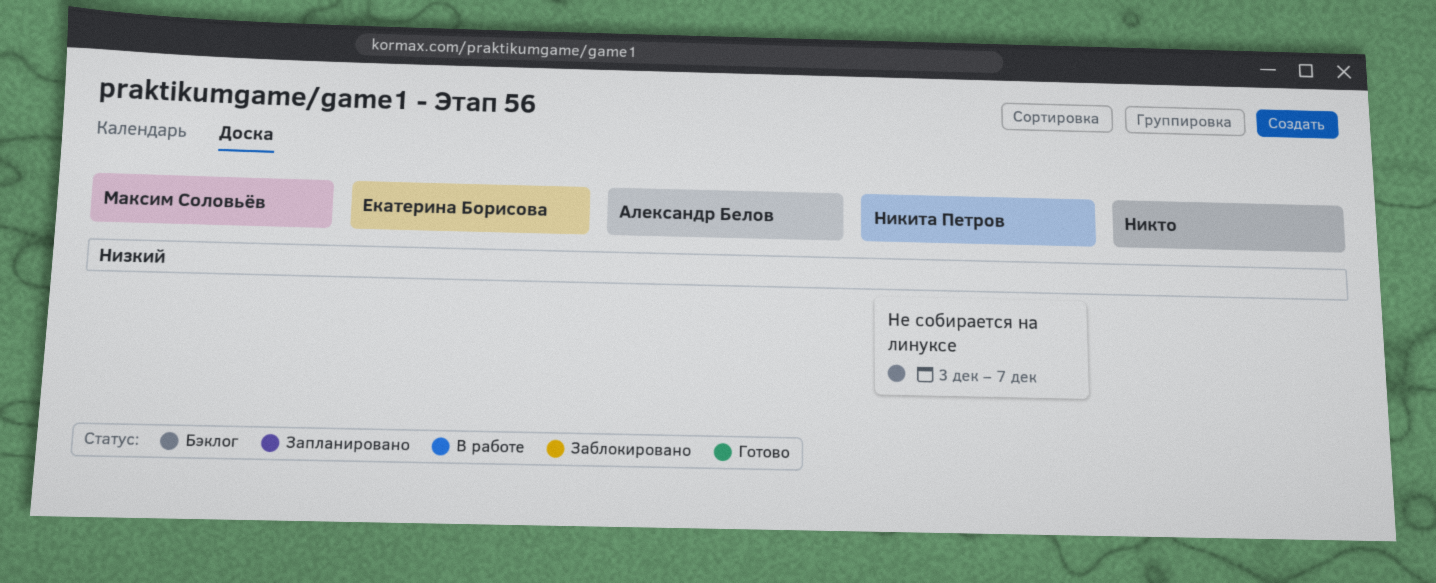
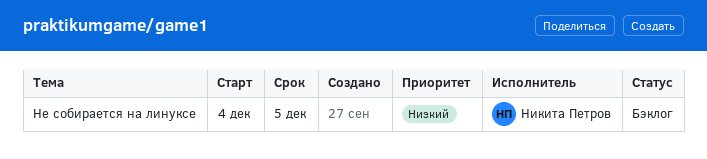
Не собирается на линуксе, start: Dec 3 -> Dec 4
Не собирается на линуксе, due: Dec 7 -> Dec 5

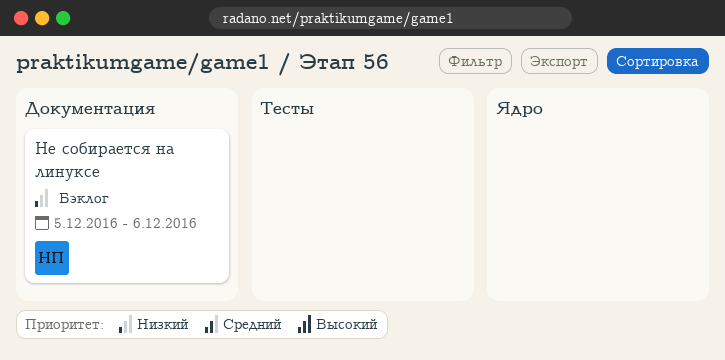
Не собирается на линуксе, start: Dec 4 -> Dec 5
Не собирается на линуксе, due: Dec 5 -> Dec 6

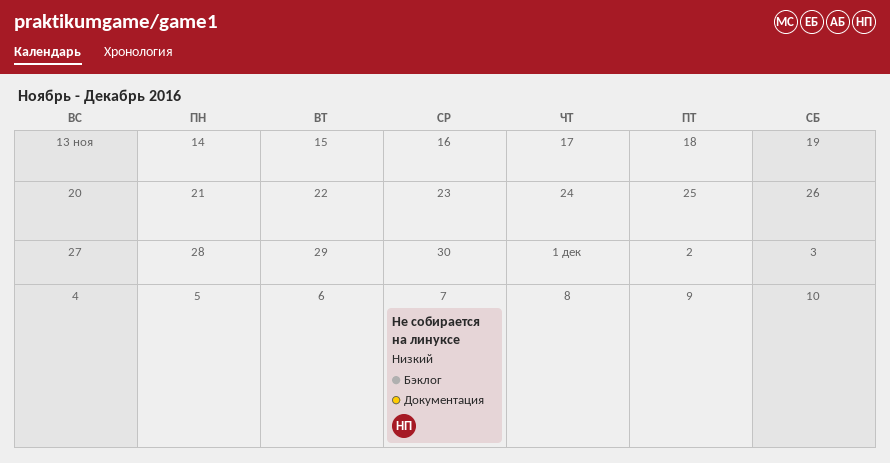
Не собирается на линуксе, due: Dec 6 -> Dec 7

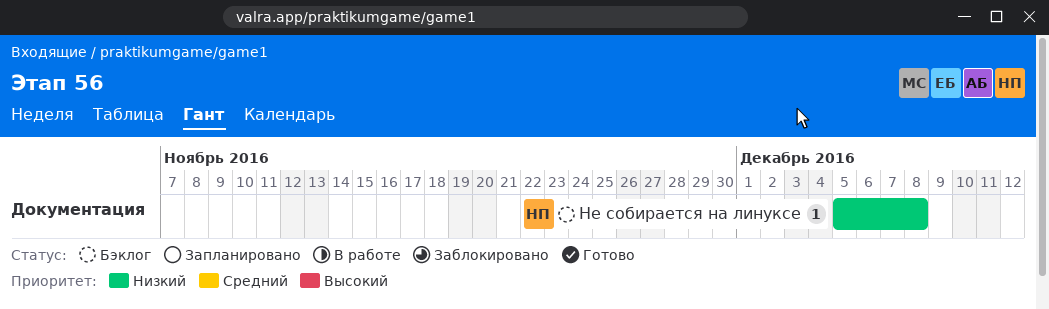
Не собирается на линуксе, due: Dec 7 -> Dec 8

